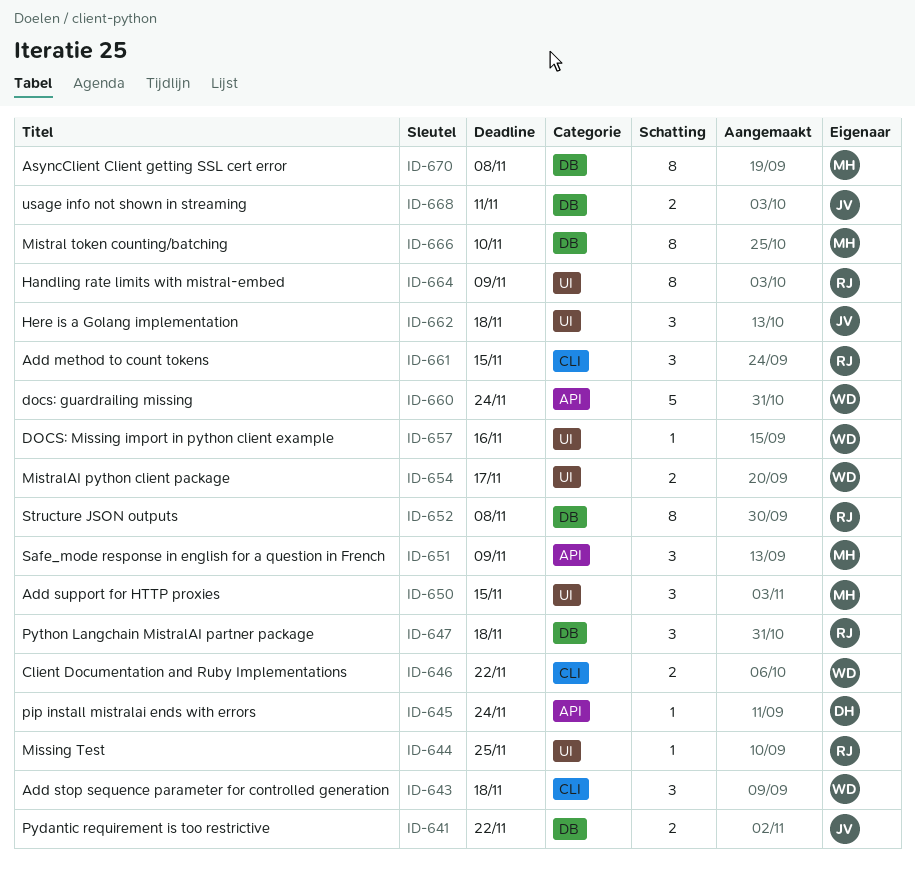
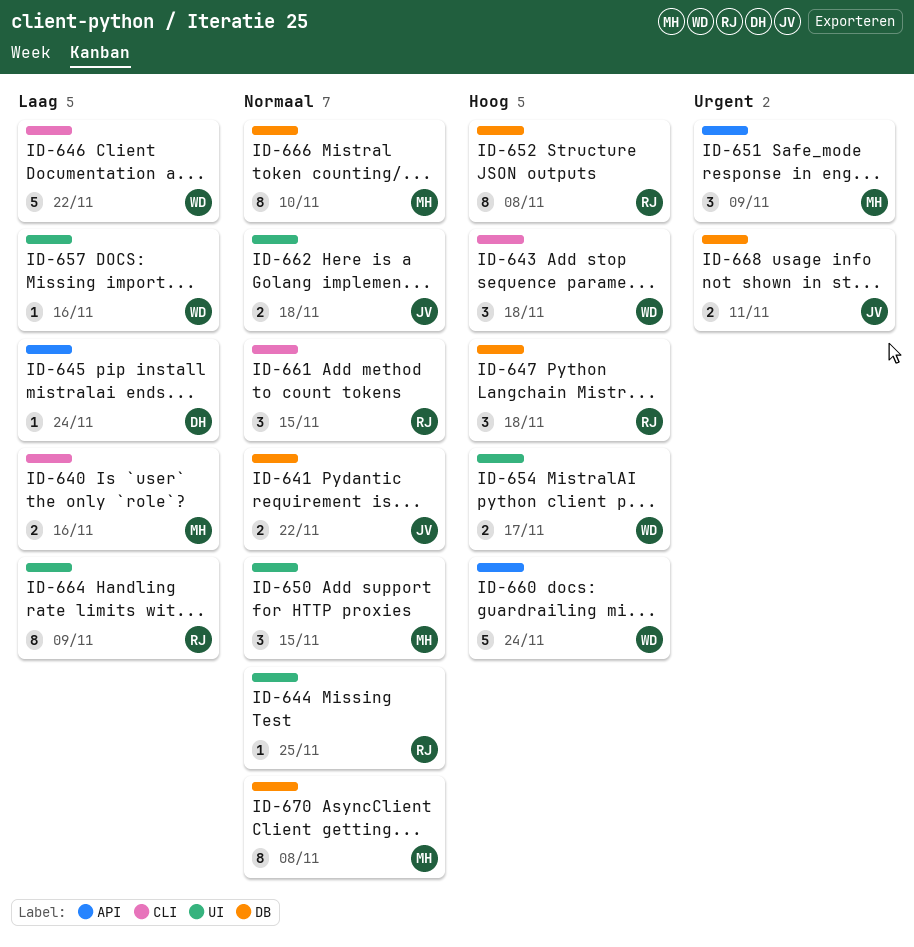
ID-640: none -> present
ID-646, estimate: 2 -> 5
ID-662, estimate: 3 -> 2

